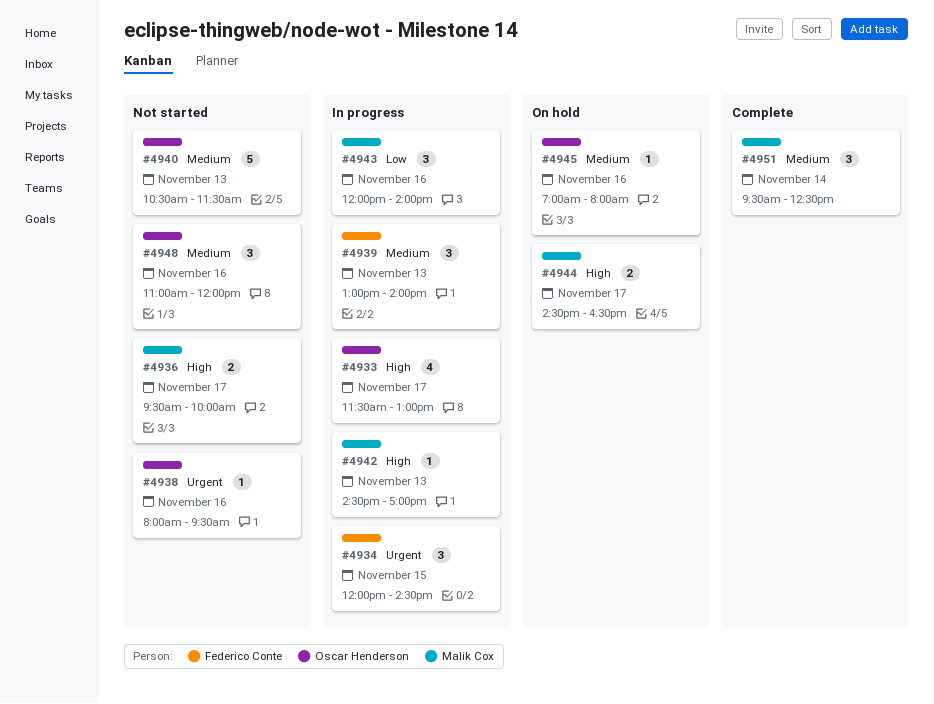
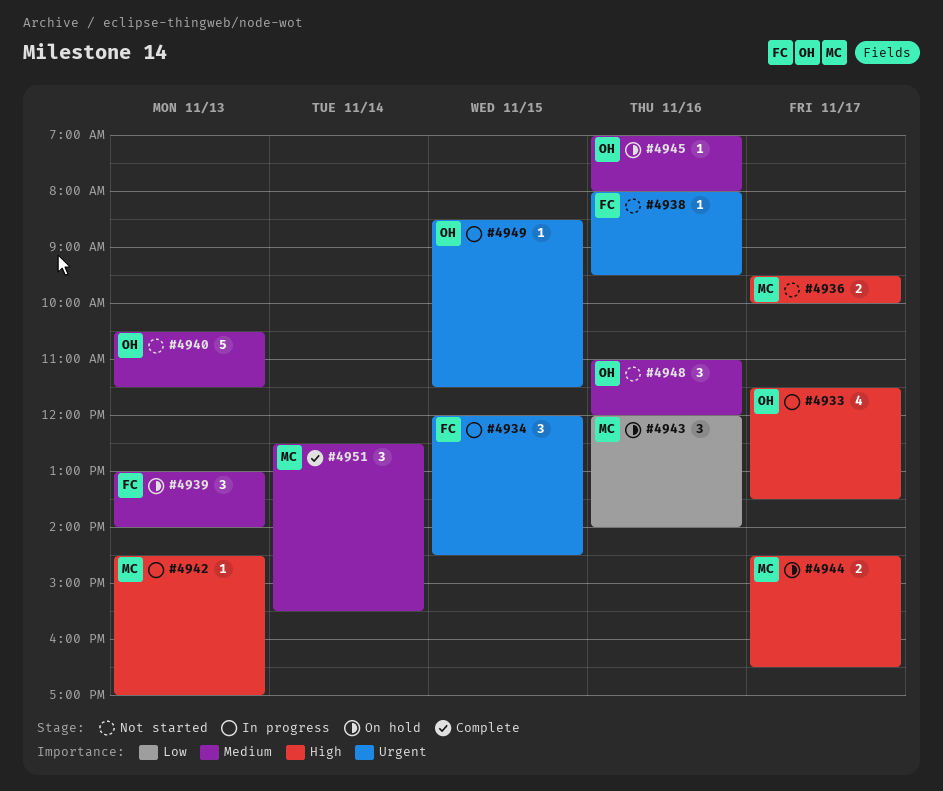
#4933, ends: 13:00 -> 13:30
#4938, owner: Oscar Henderson -> Federico Conte
#4939, status: In progress -> On hold
#4943, status: In progress -> On hold
#4949: none -> present
#4951, begins: 09:30 -> 12:30
#4951, ends: 12:30 -> 15:30

